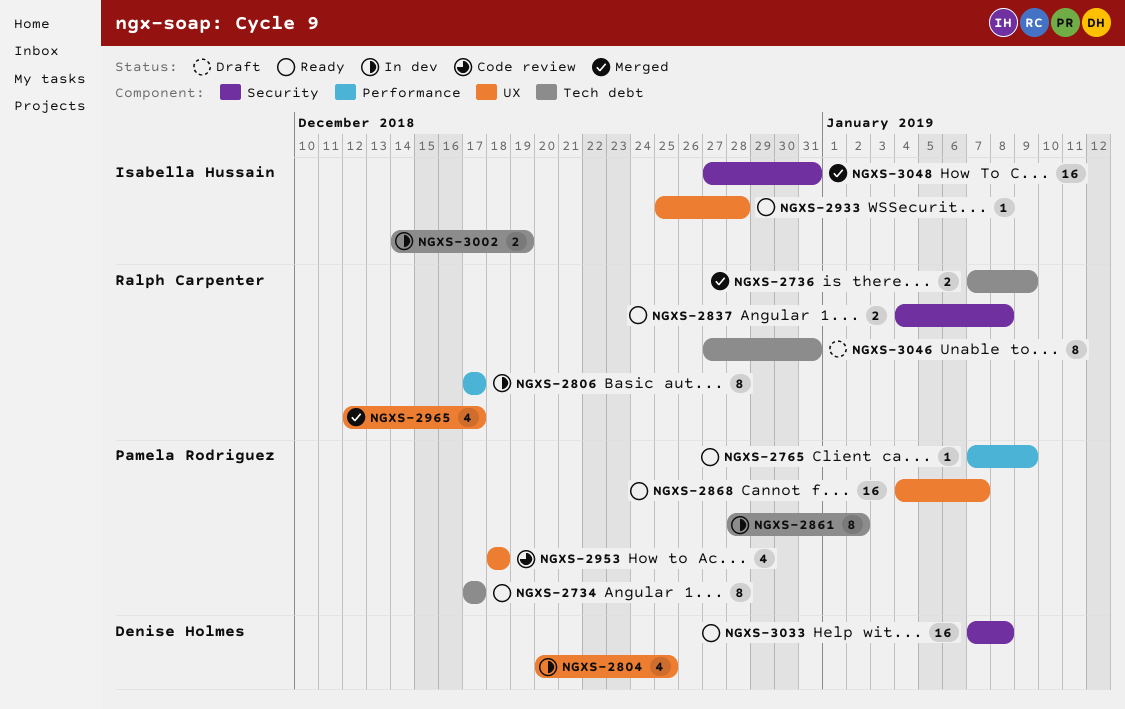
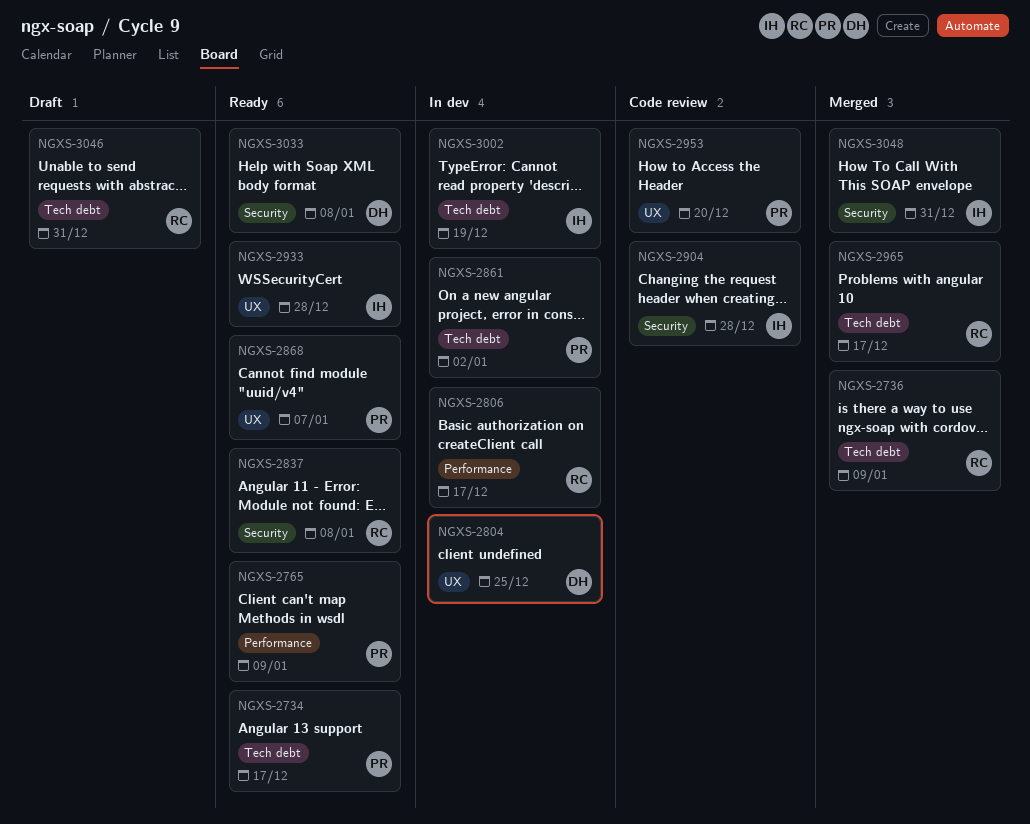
NGXS-2904: none -> present
NGXS-2953, due: Dec 18 -> Dec 20
NGXS-2965, label: UX -> Tech debt

